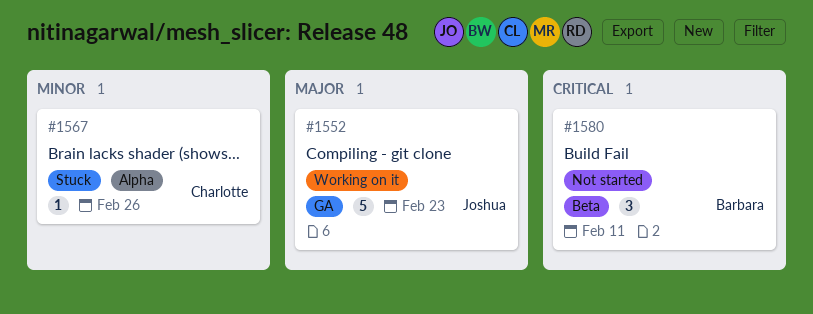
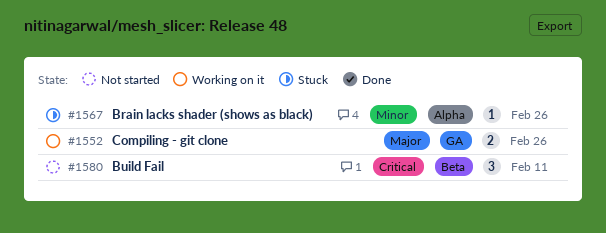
#1552, estimate: 5 -> 2
#1552, due: Feb 23 -> Feb 26

